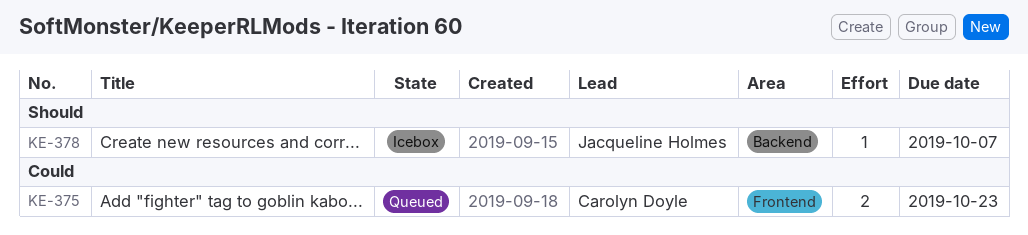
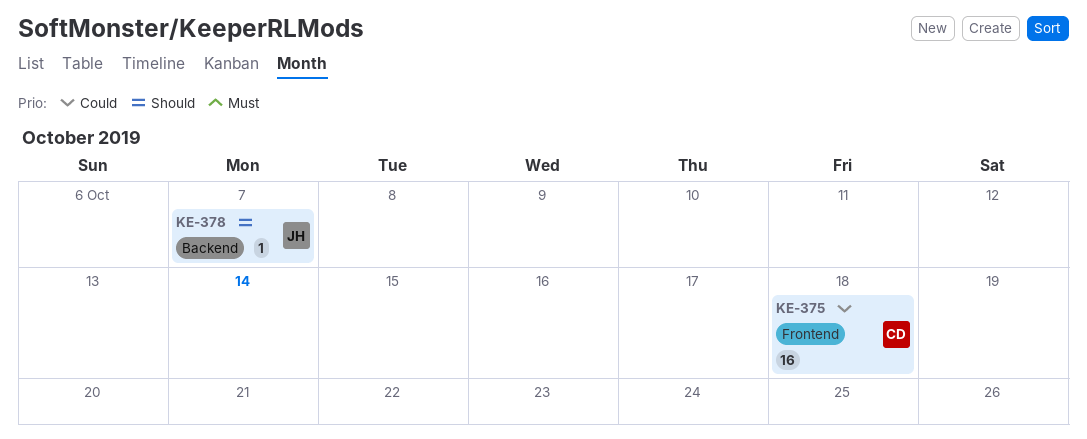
KE-375, estimate: 2 -> 16
KE-375, due: Oct 23 -> Oct 18

